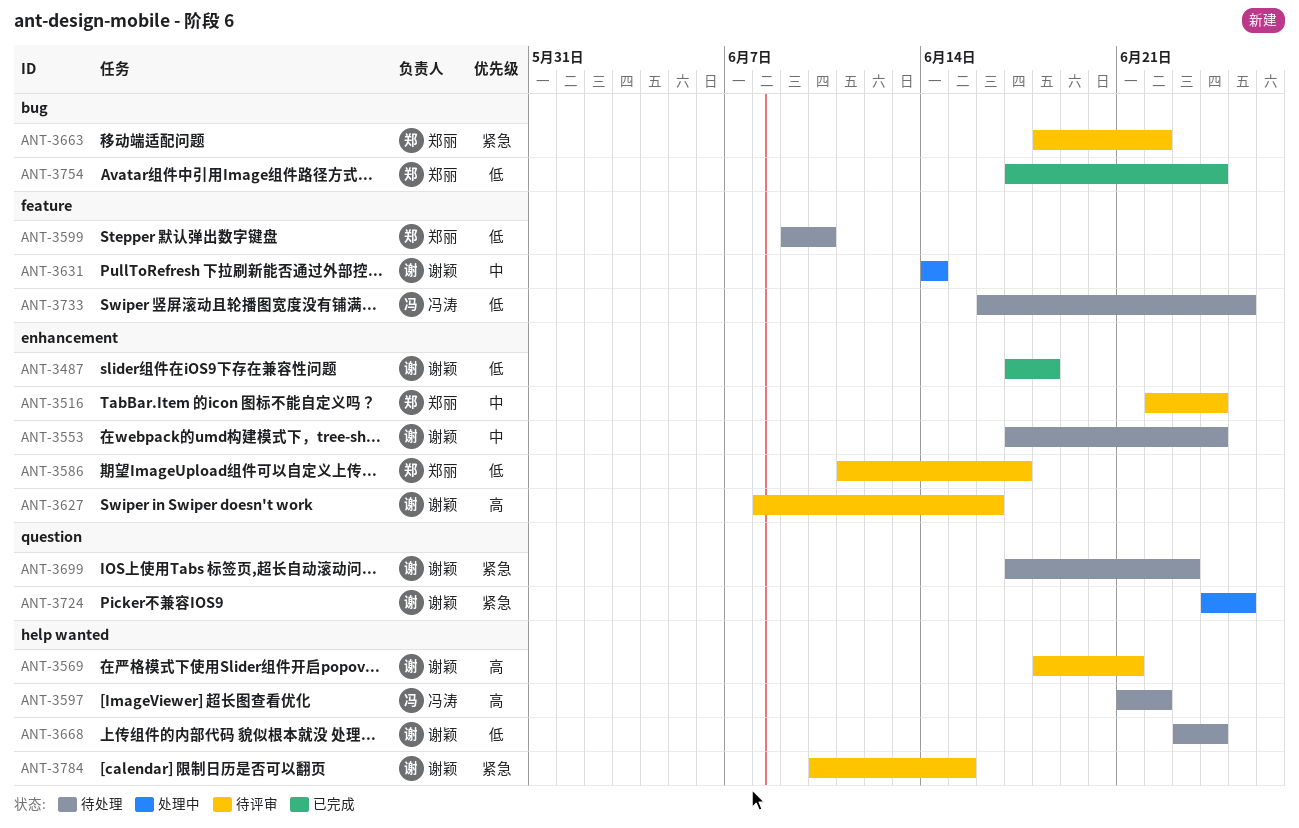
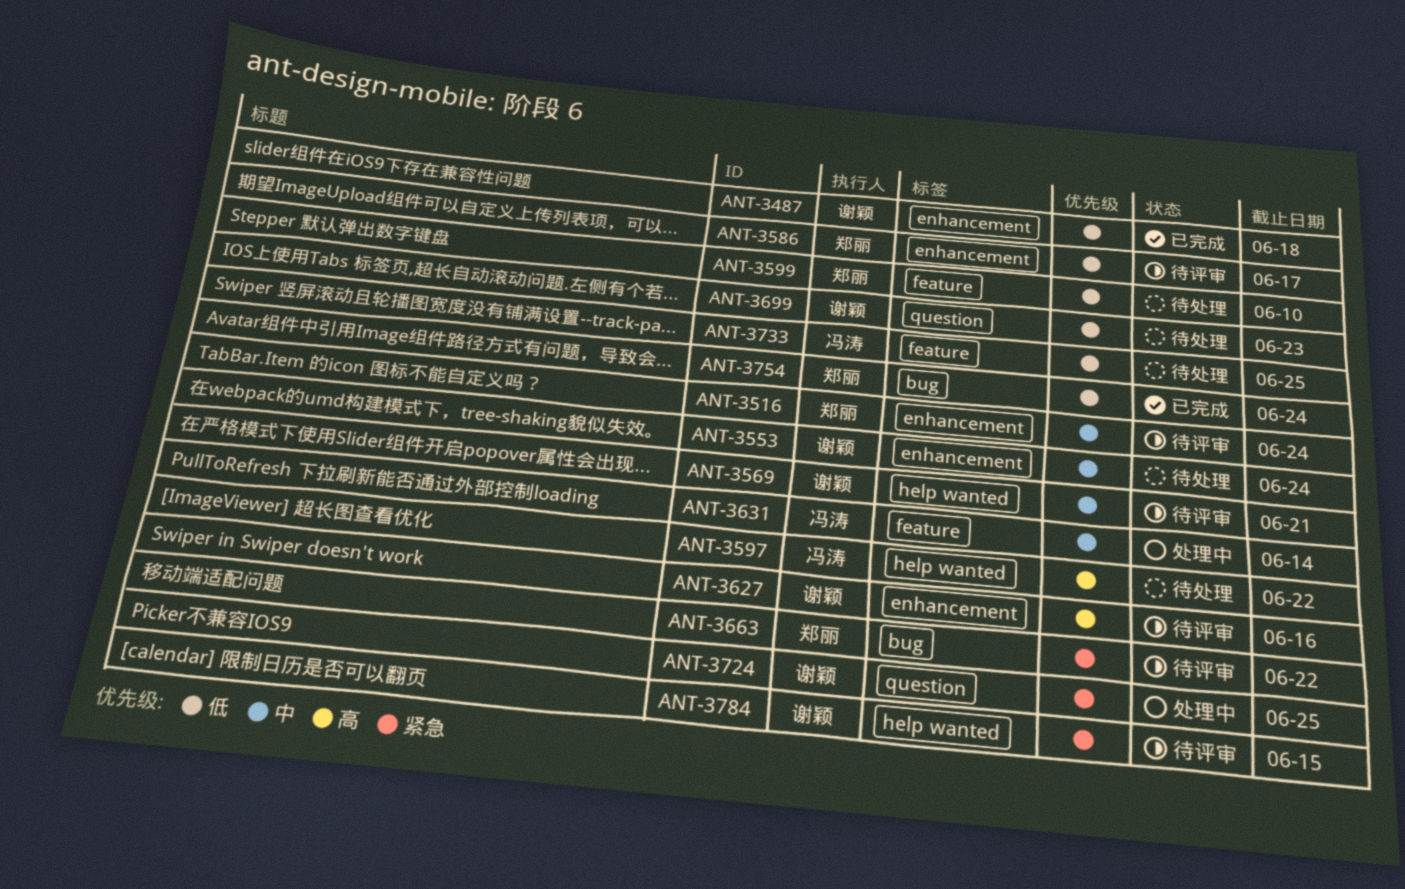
ANT-3569, priority: 高 -> 中
ANT-3631, owner: 谢颖 -> 冯涛
ANT-3668: present -> none
ANT-3699, priority: 紧急 -> 低

